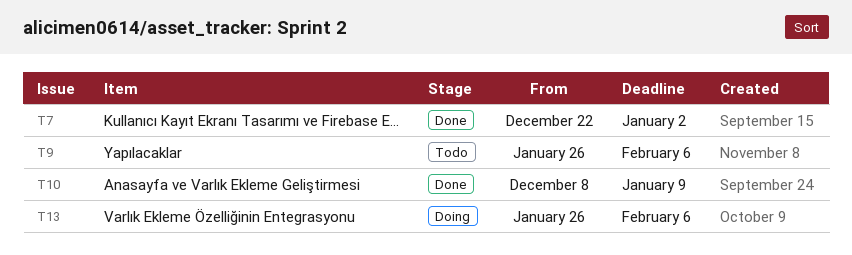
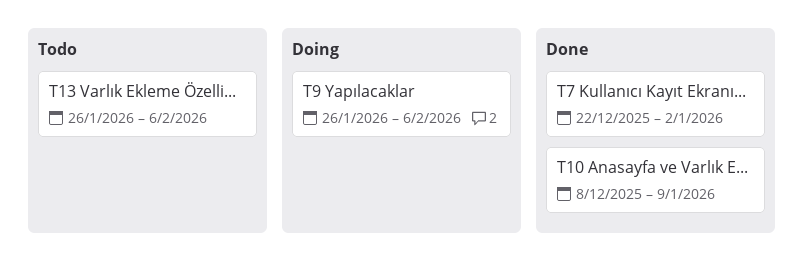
T9, status: Todo -> Doing
T13, status: Doing -> Todo

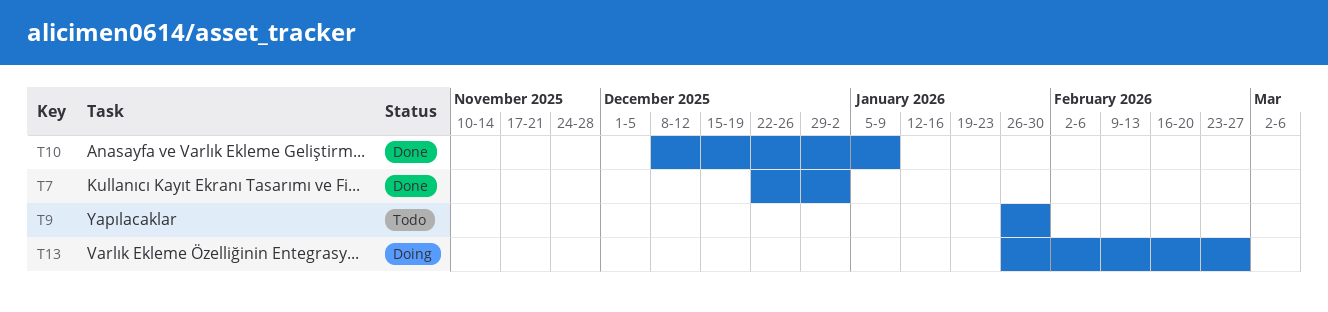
T9, status: Doing -> Todo
T9, due: Feb 6 -> Jan 30
T13, status: Todo -> Doing
T13, due: Feb 6 -> Feb 27

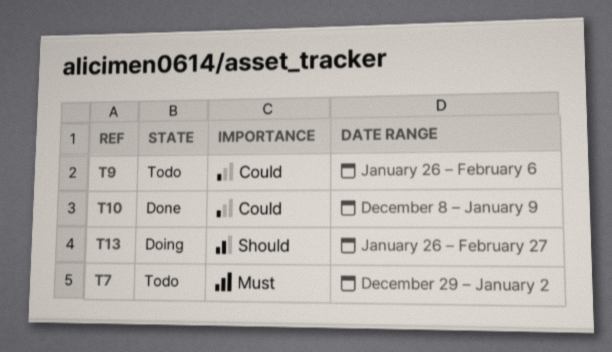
T7, status: Done -> Todo
T7, start: Dec 22 -> Dec 29
T9, due: Jan 30 -> Feb 6

